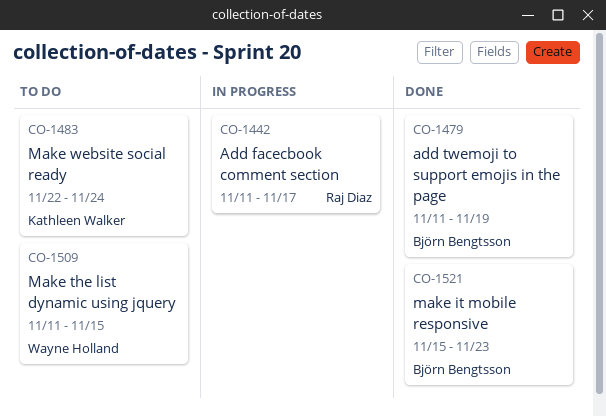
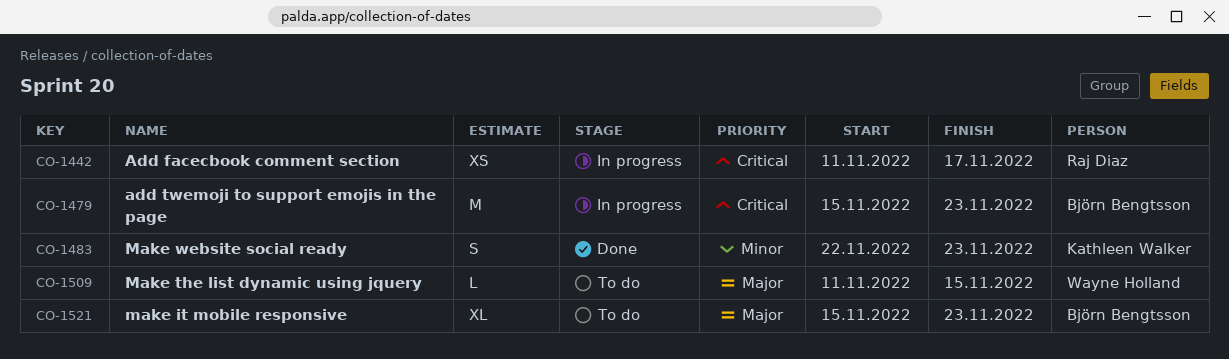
CO-1479, status: Done -> In progress
CO-1479, start: Nov 11 -> Nov 15
CO-1479, due: Nov 19 -> Nov 23
CO-1483, status: To do -> Done
CO-1483, due: Nov 24 -> Nov 23
CO-1521, status: Done -> To do

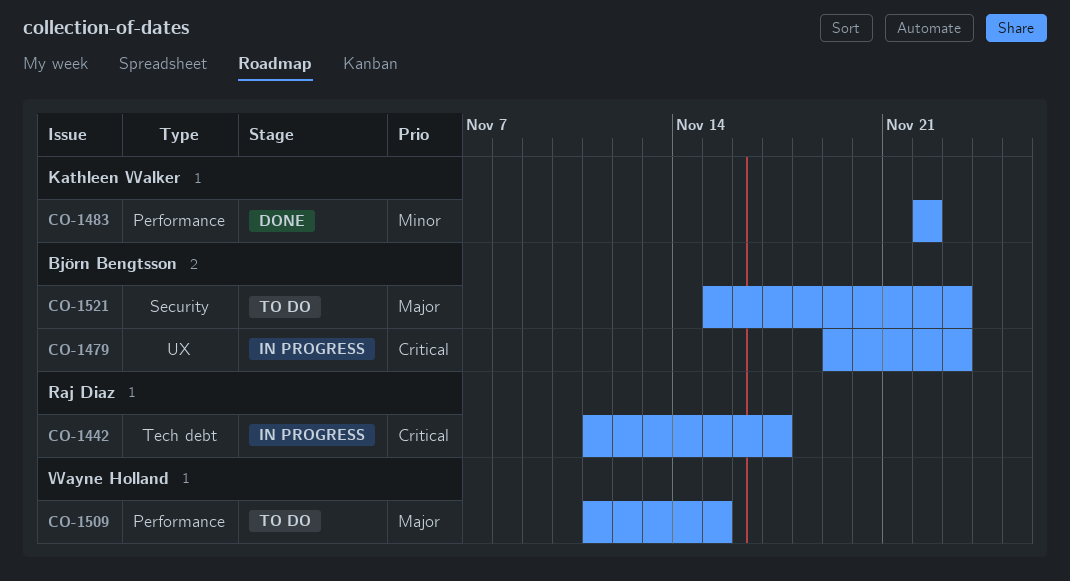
CO-1479, start: Nov 15 -> Nov 19
CO-1483, due: Nov 23 -> Nov 22

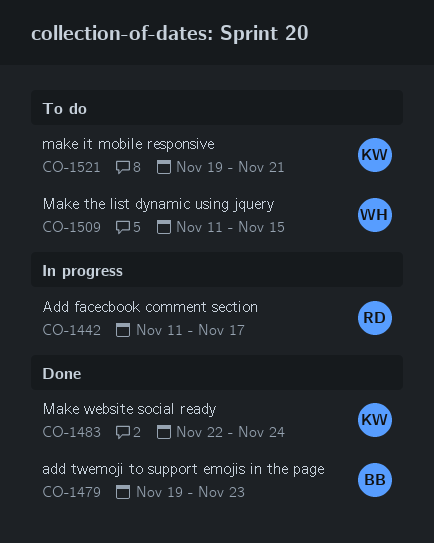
CO-1479, status: In progress -> Done
CO-1483, due: Nov 22 -> Nov 24
CO-1521, owner: Björn Bengtsson -> Kathleen Walker
CO-1521, start: Nov 15 -> Nov 19
CO-1521, due: Nov 23 -> Nov 21

